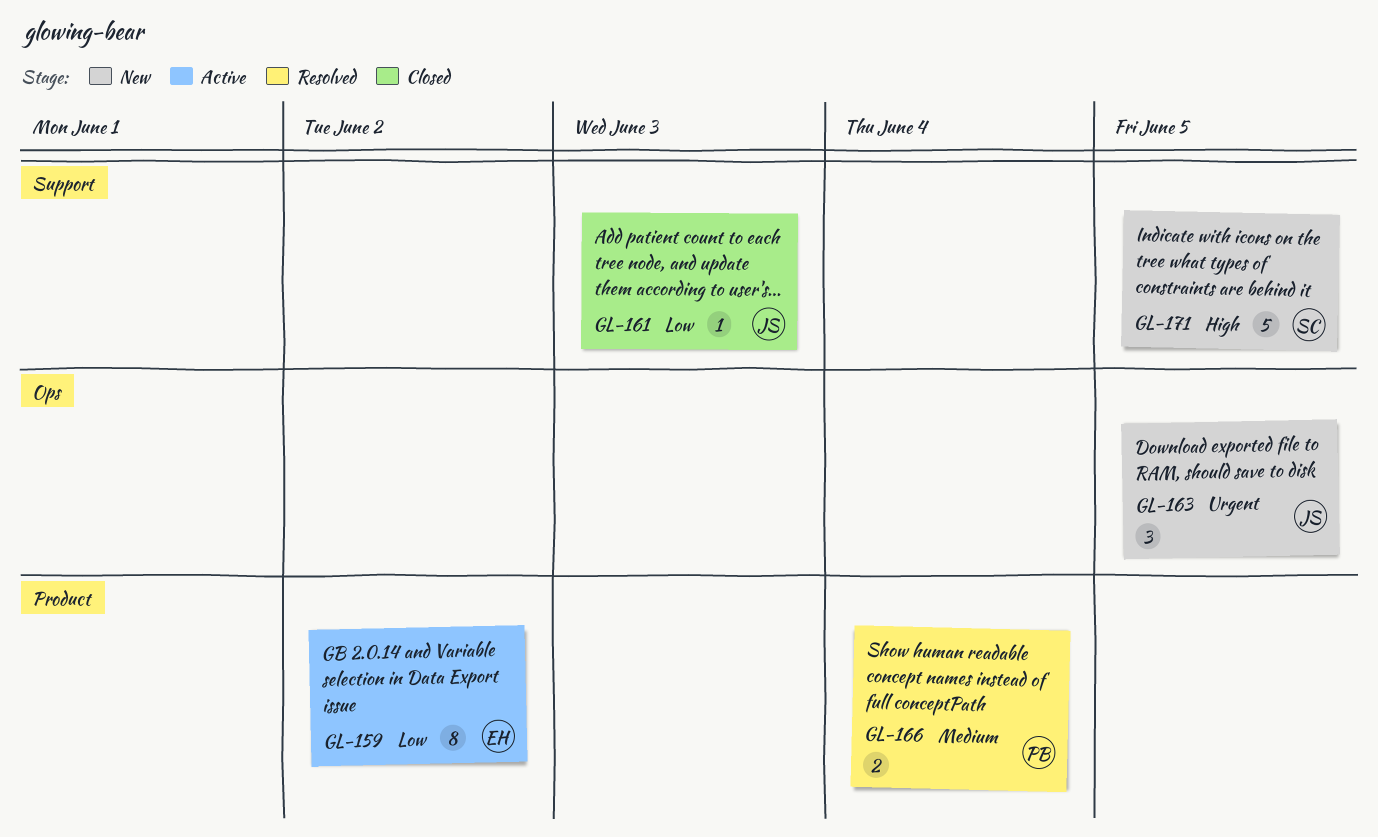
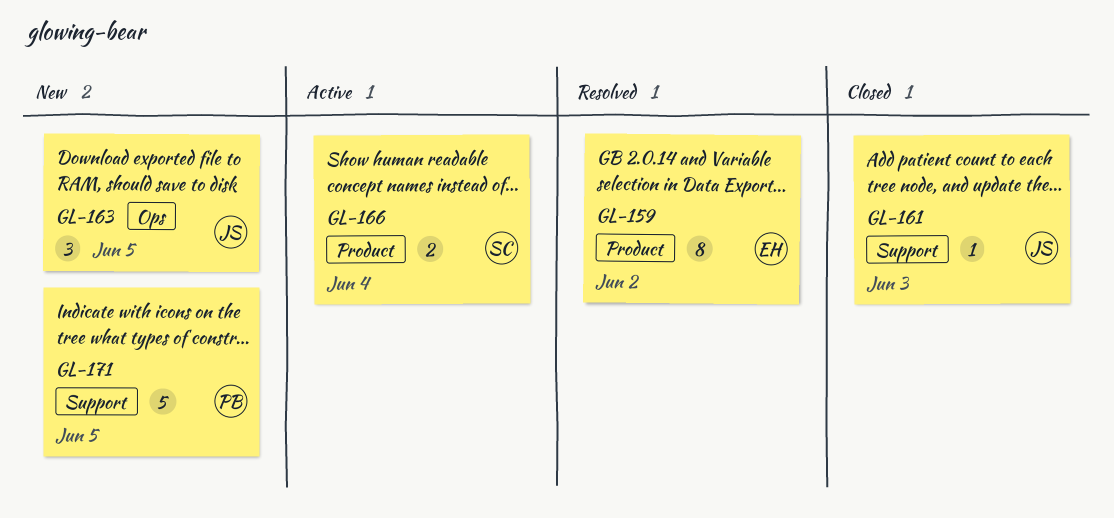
GL-159, status: Active -> Resolved
GL-166, status: Resolved -> Active
GL-166, owner: PB -> SC
GL-171, owner: SC -> PB

